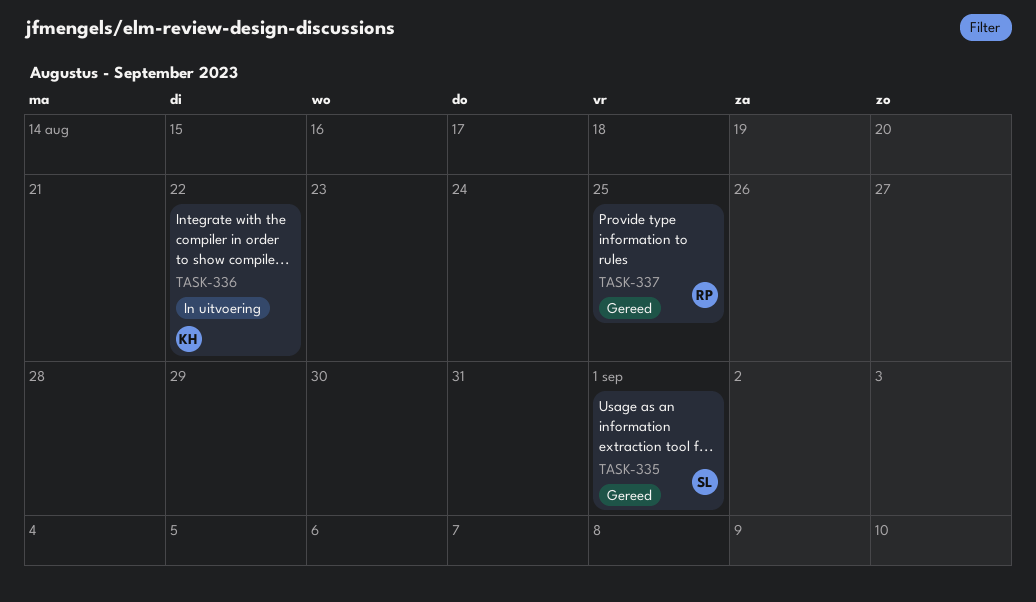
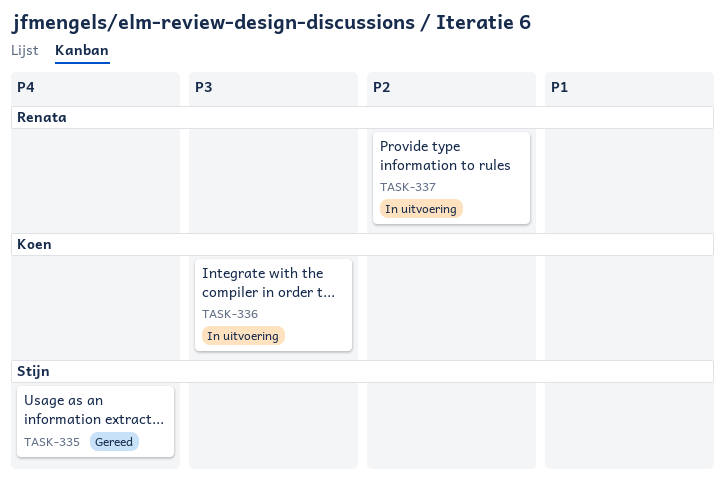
TASK-337, status: Gereed -> In uitvoering

